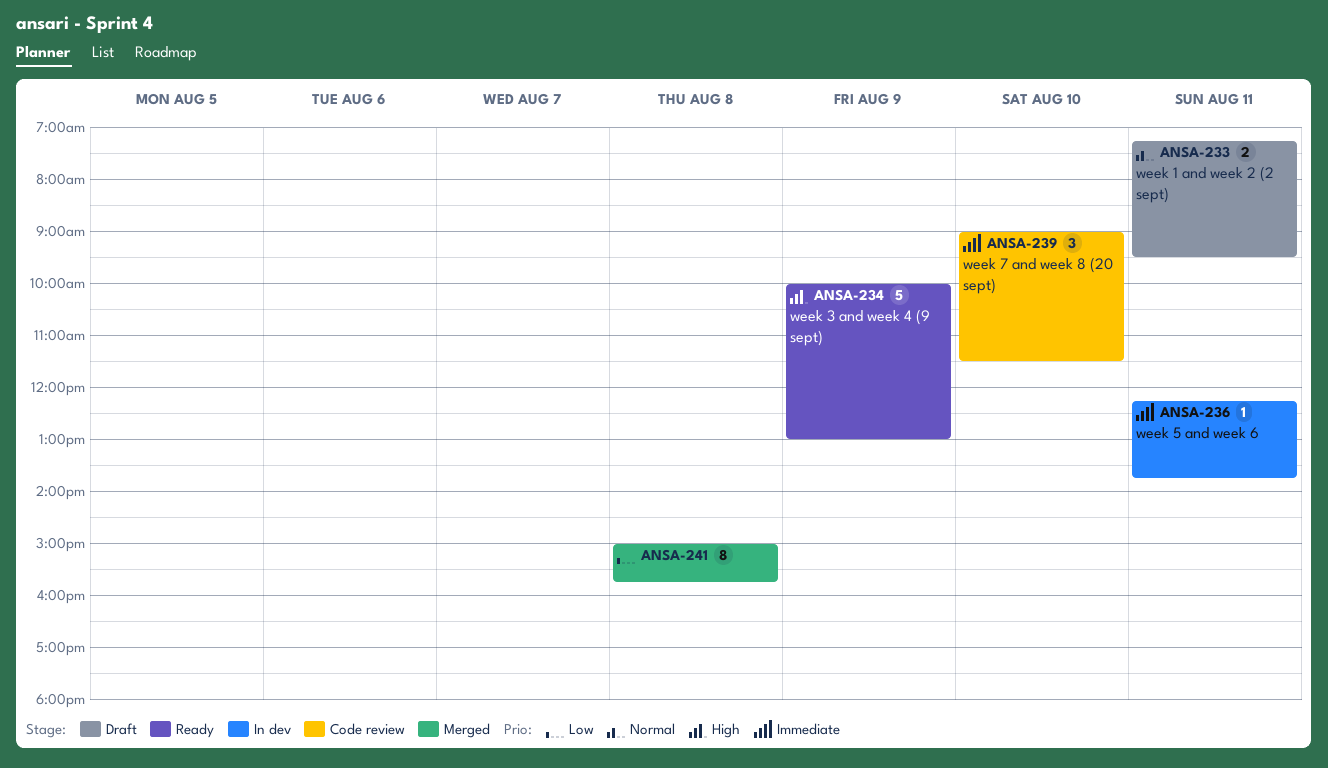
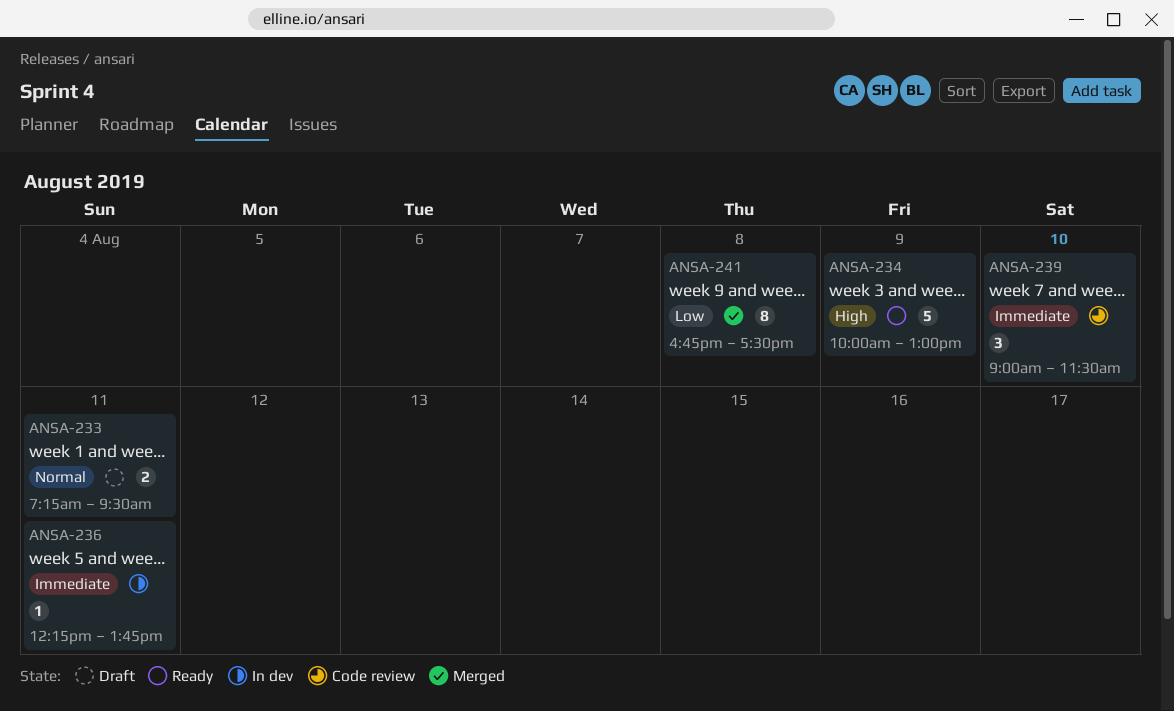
ANSA-241, begins: 15:00 -> 16:45
ANSA-241, ends: 15:45 -> 17:30

